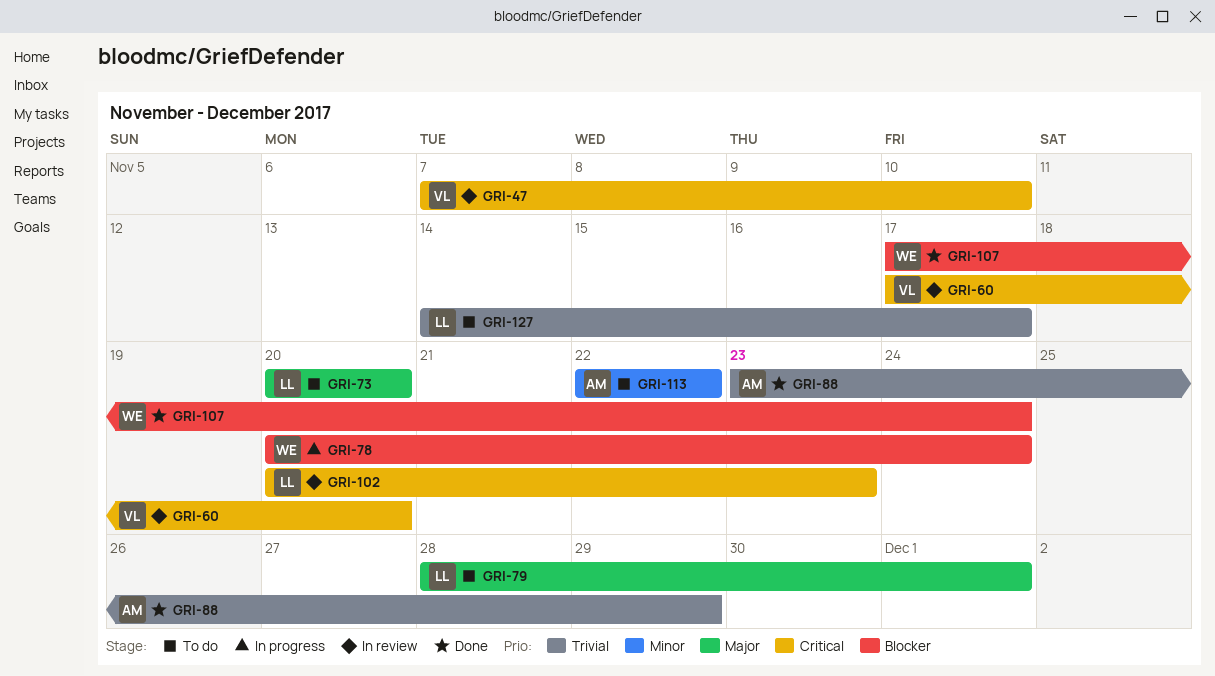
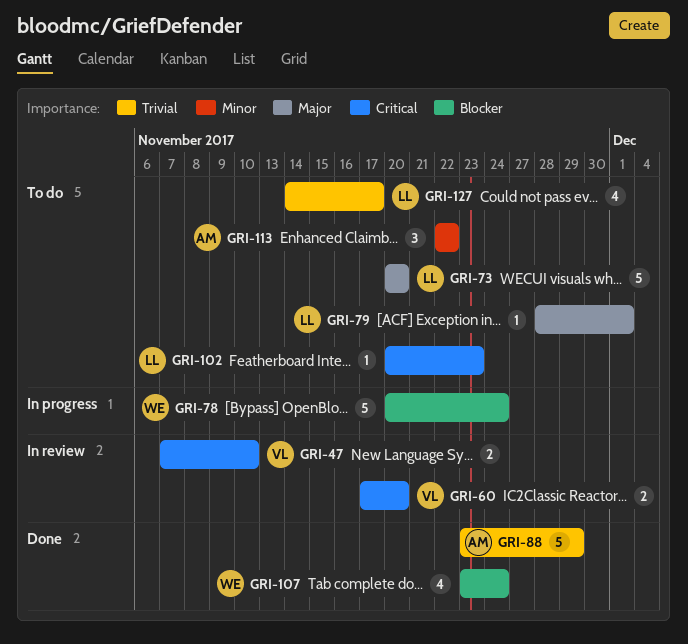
GRI-102, status: In review -> To do
GRI-107, start: Nov 17 -> Nov 23

